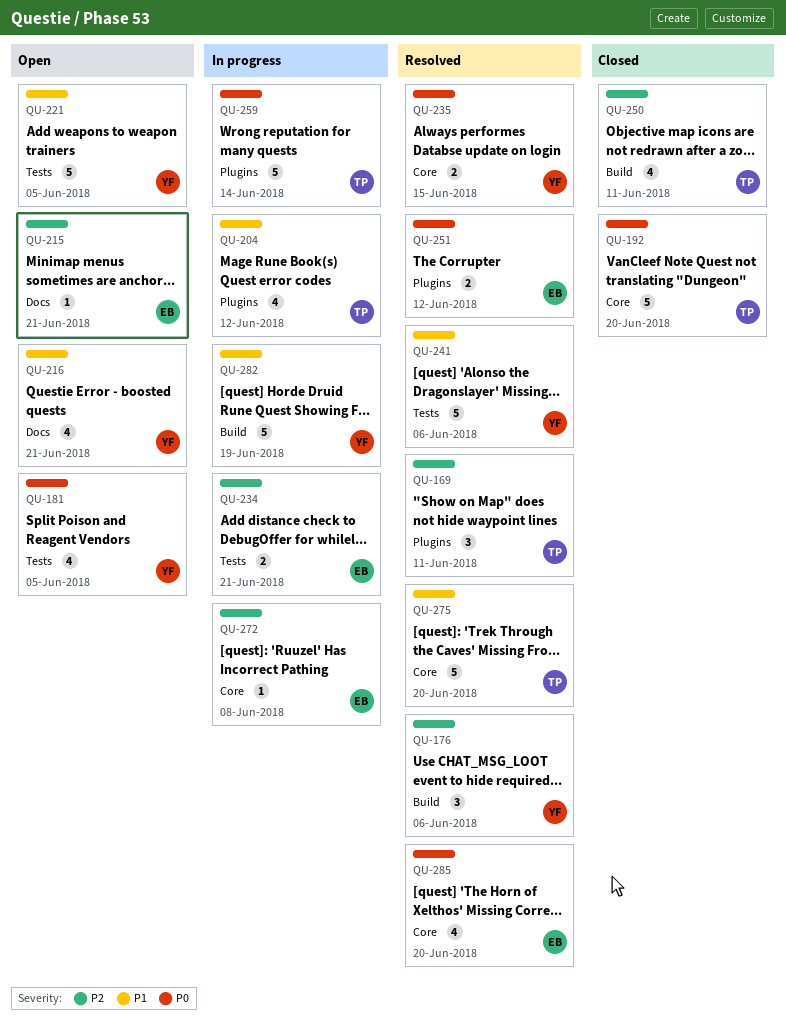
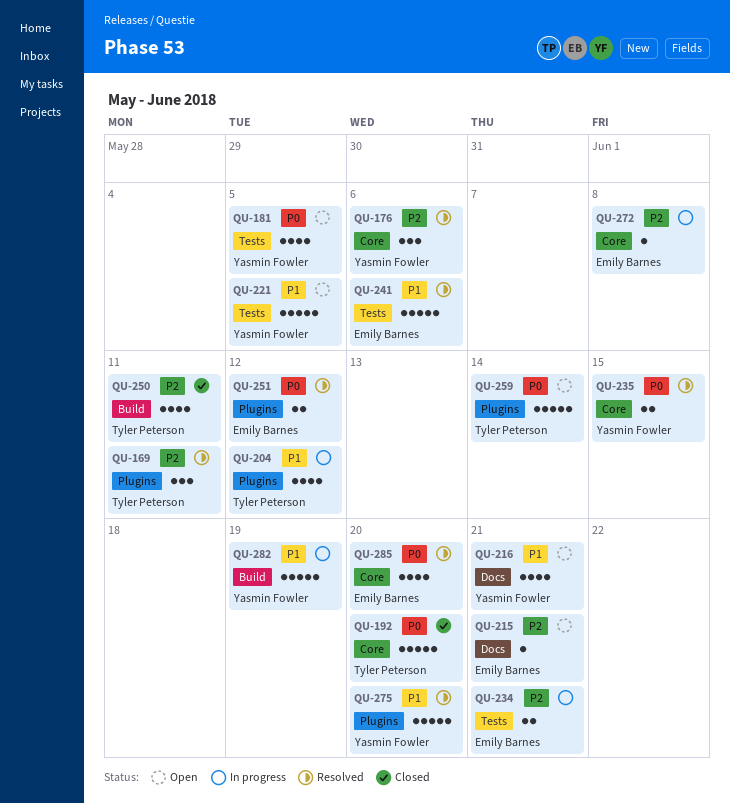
QU-176, label: Build -> Core
QU-241, owner: Yasmin Fowler -> Emily Barnes
QU-259, status: In progress -> Open
QU-275, owner: Tyler Peterson -> Yasmin Fowler
QU-275, label: Core -> Plugins

